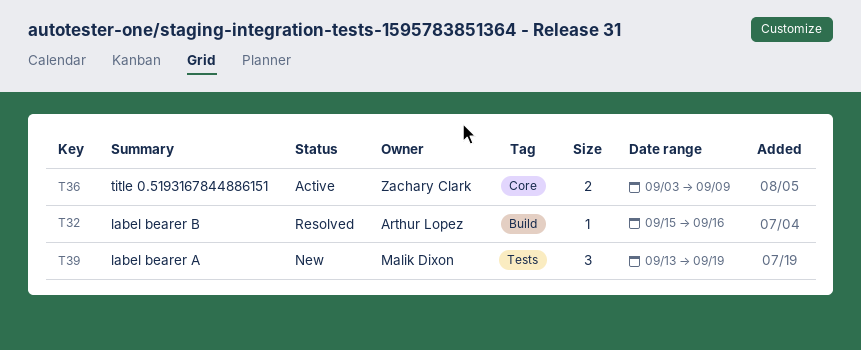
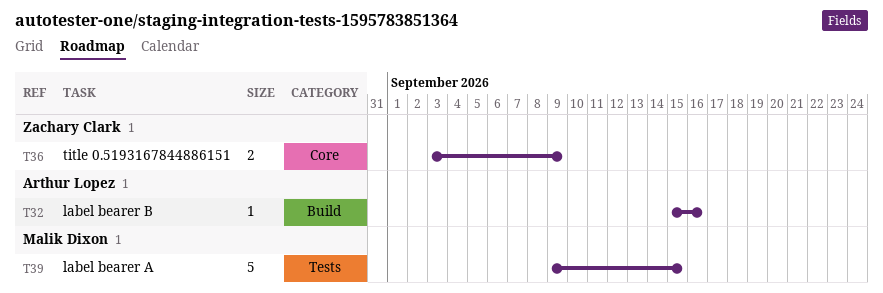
T39, estimate: 3 -> 5
T39, start: Sep 13 -> Sep 9
T39, due: Sep 19 -> Sep 15

